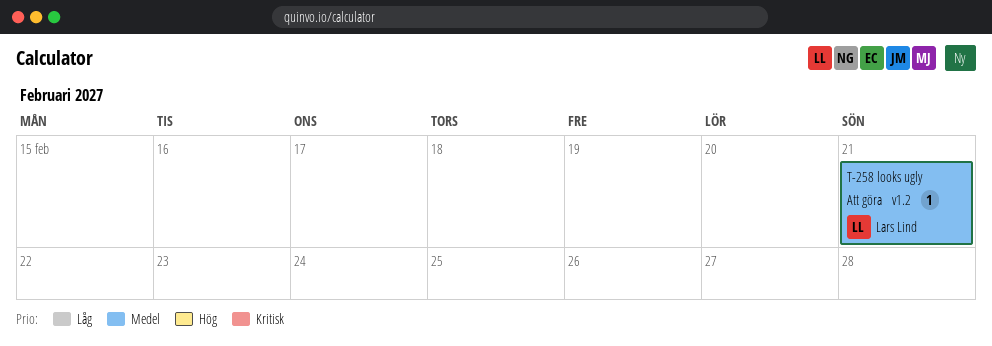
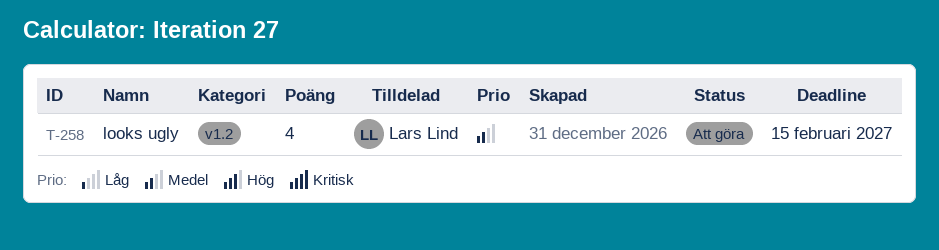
T-258, estimate: 1 -> 4
T-258, due: Feb 21 -> Feb 15

